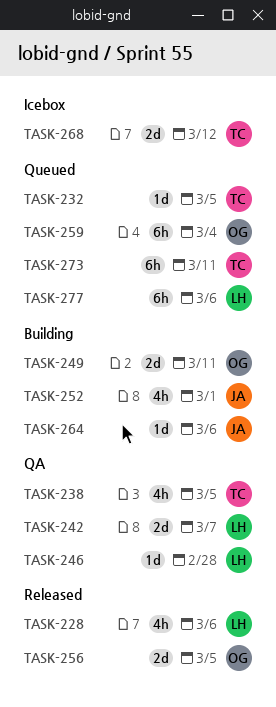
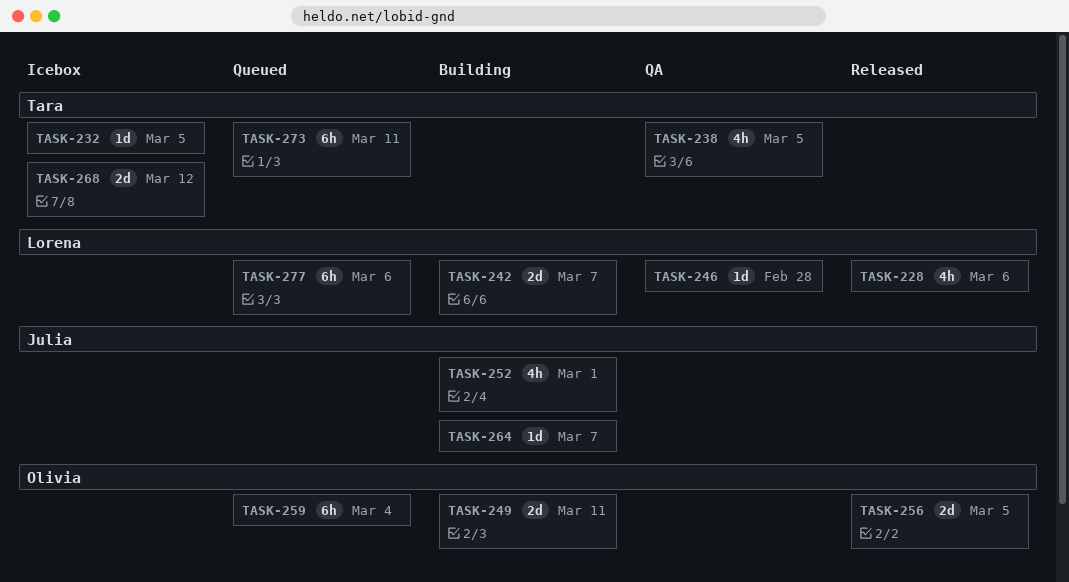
TASK-232, status: Queued -> Icebox
TASK-242, status: QA -> Building
TASK-264, due: Mar 6 -> Mar 7

